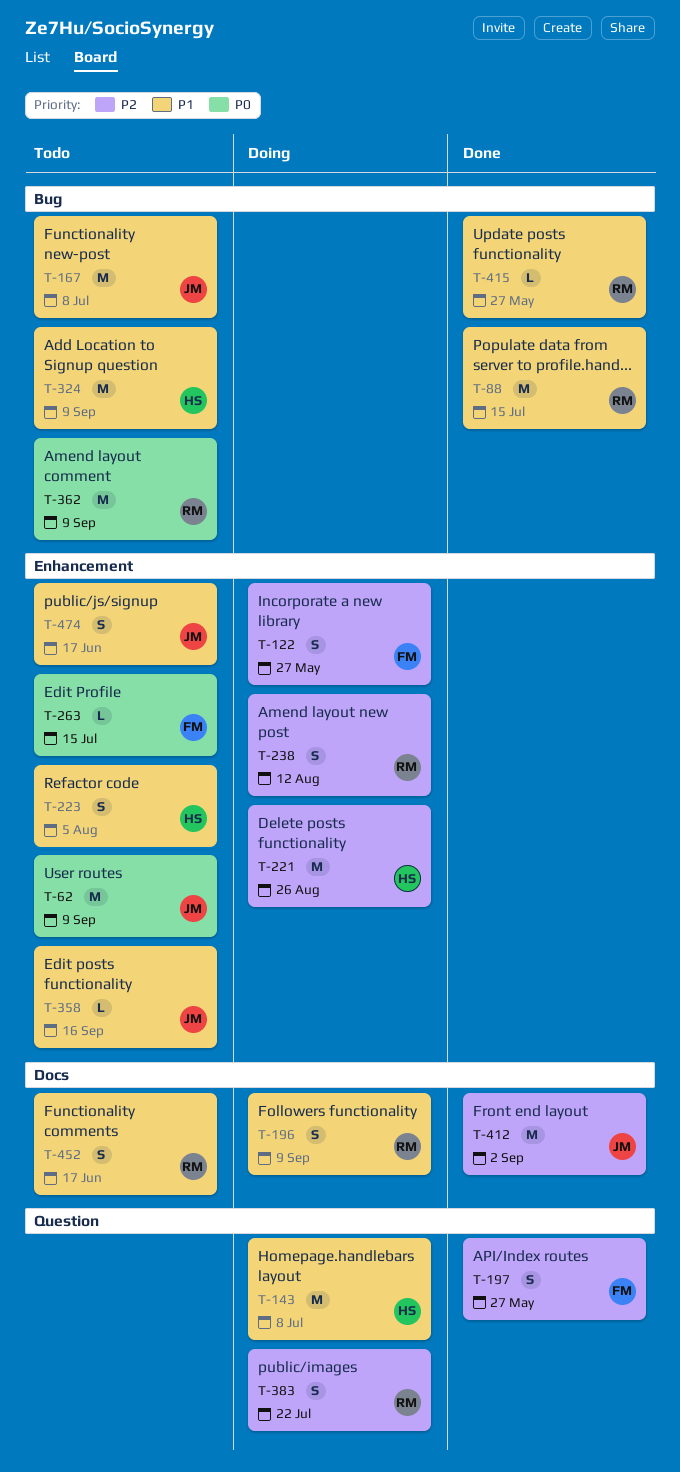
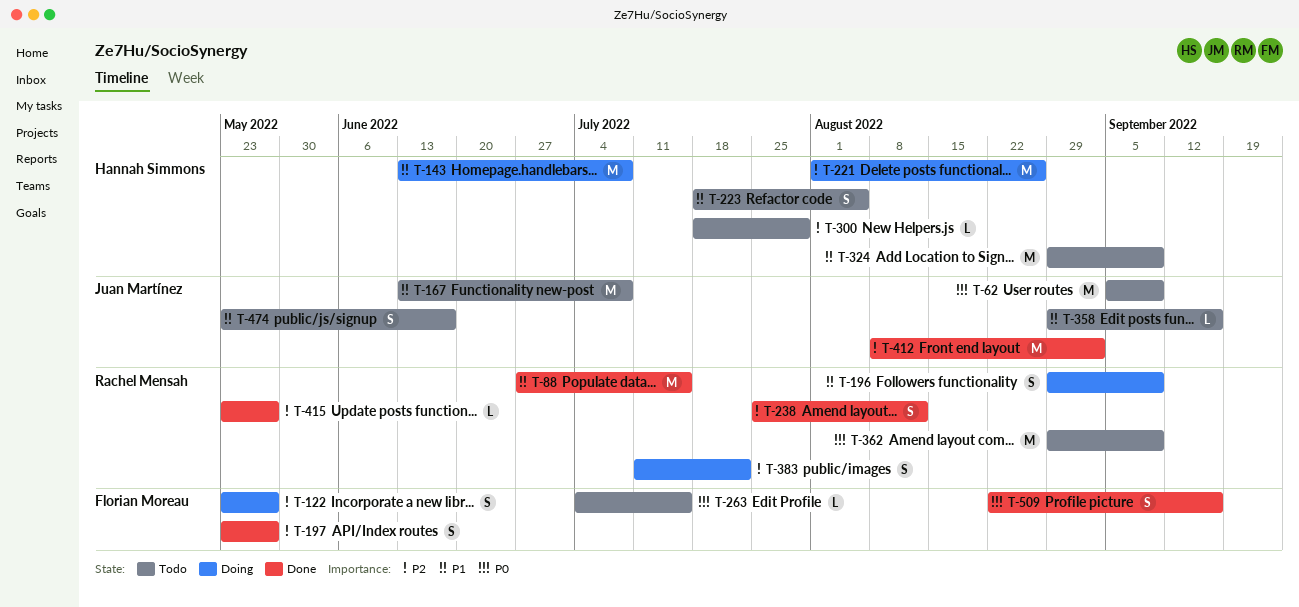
T-238, status: Doing -> Done
T-300: none -> present
T-415, priority: P1 -> P2
T-452: present -> none
T-509: none -> present

